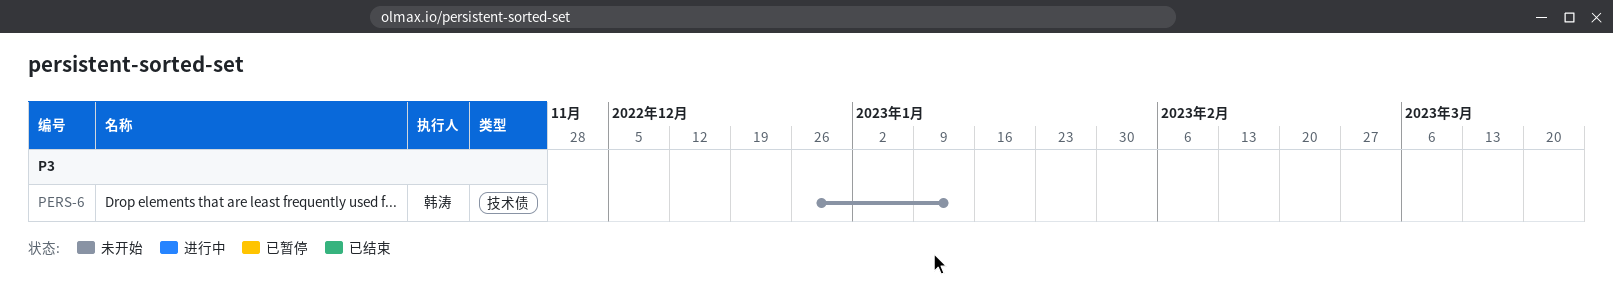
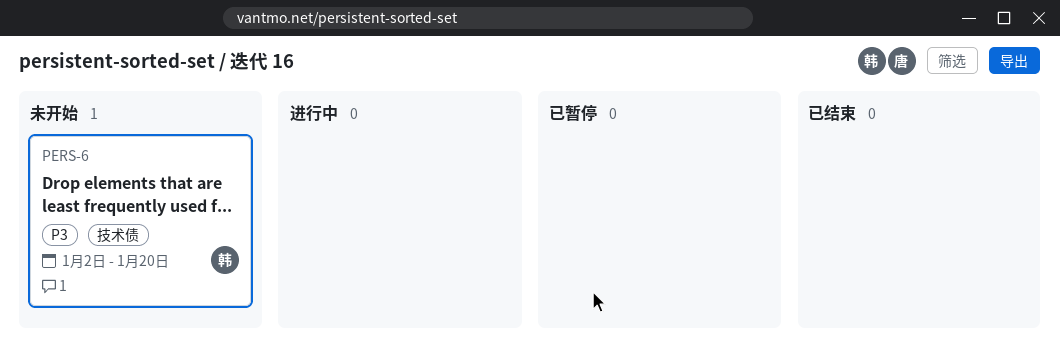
PERS-6, start: Dec 26 -> Jan 2
PERS-6, due: Jan 13 -> Jan 20

